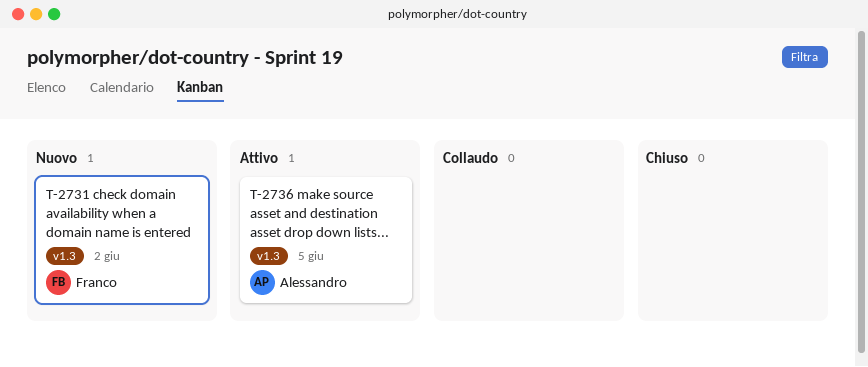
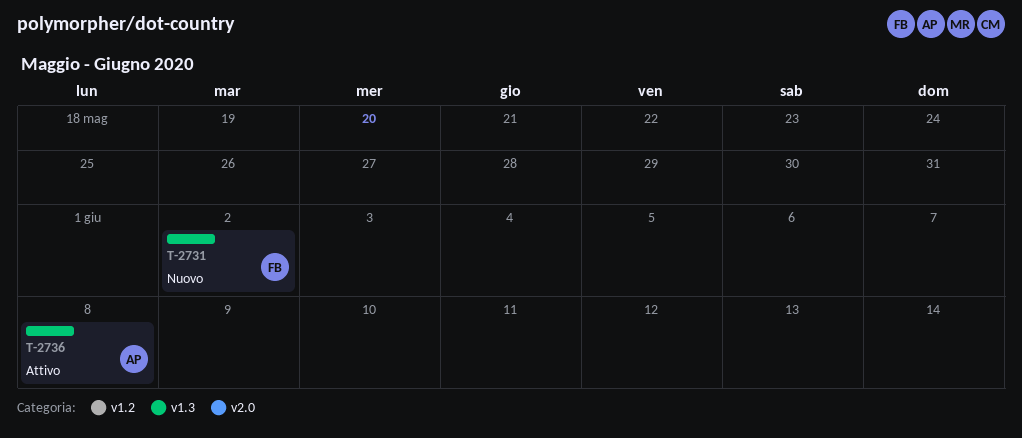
T-2736, due: Jun 5 -> Jun 8

